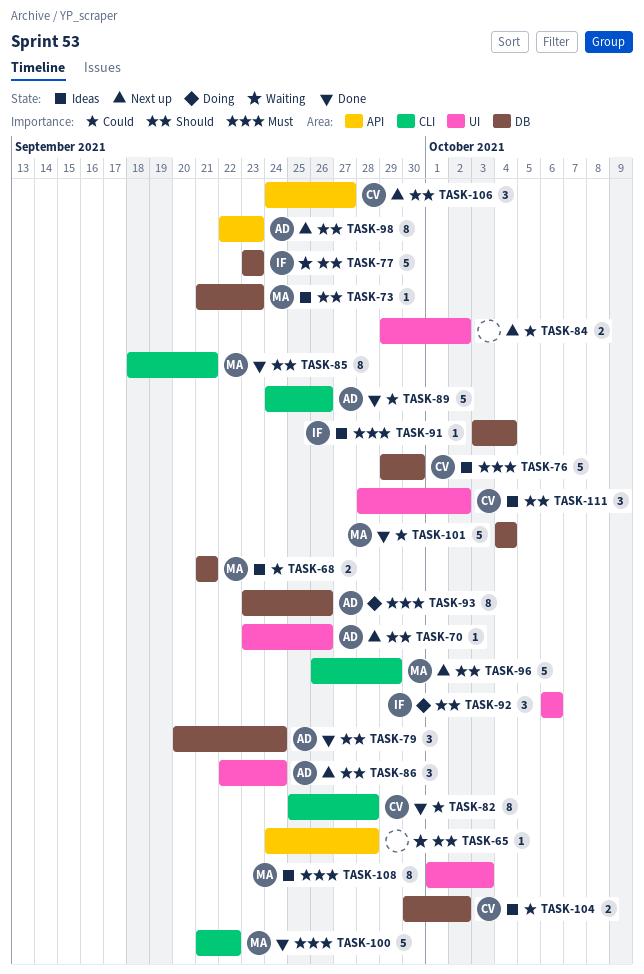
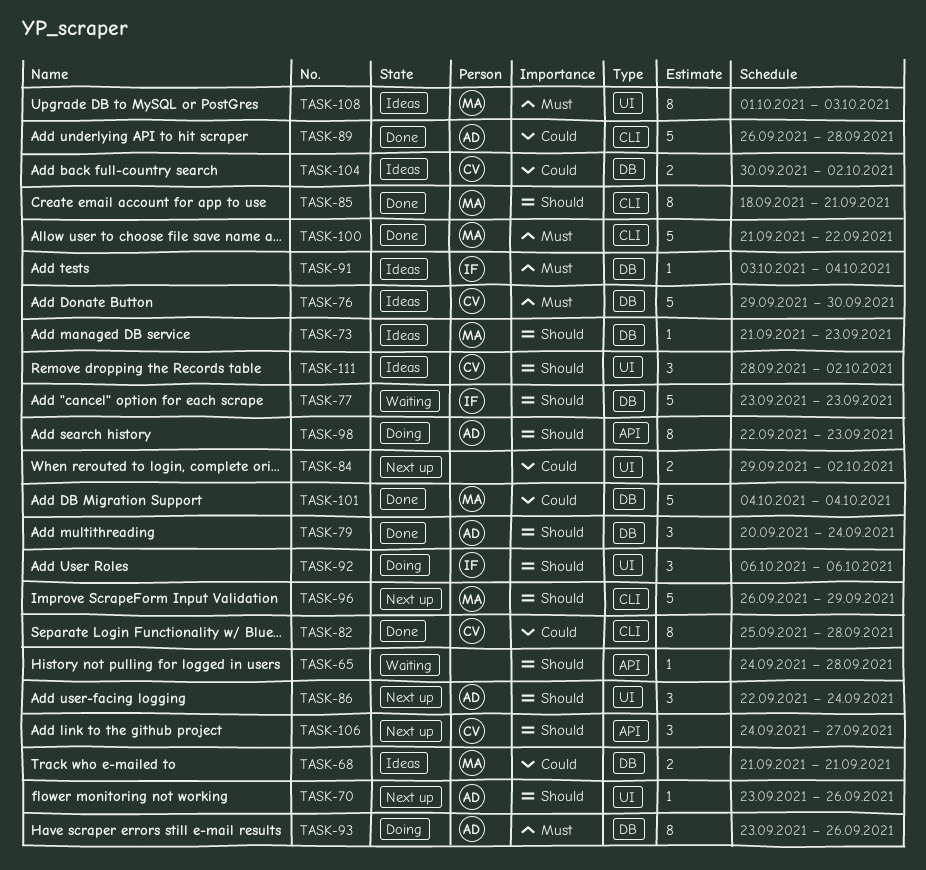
TASK-89, start: Sep 24 -> Sep 26
TASK-89, due: Sep 26 -> Sep 28
TASK-98, status: Next up -> Doing

